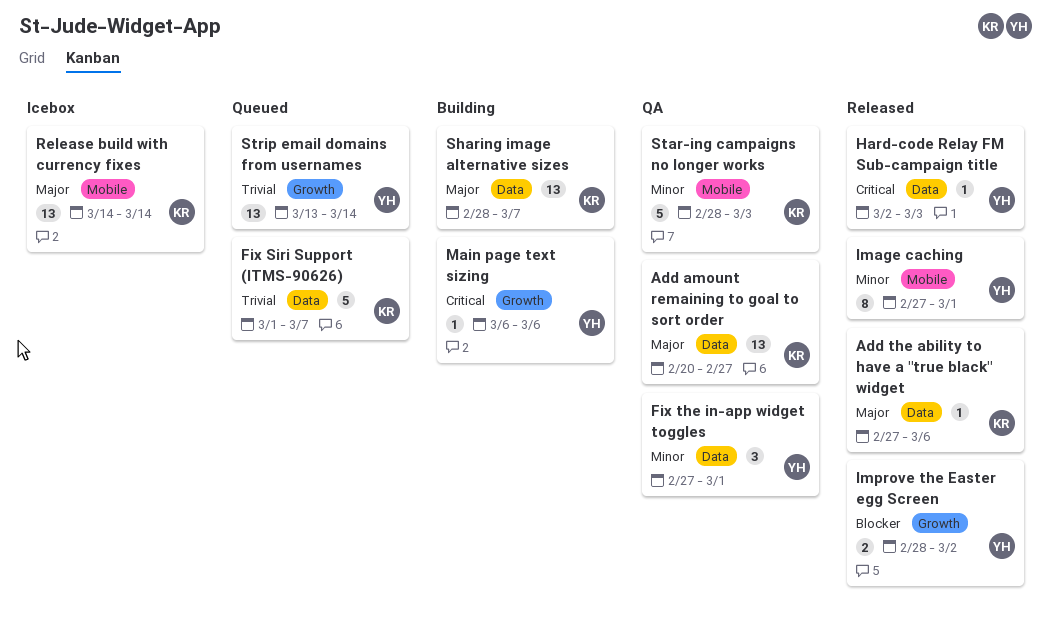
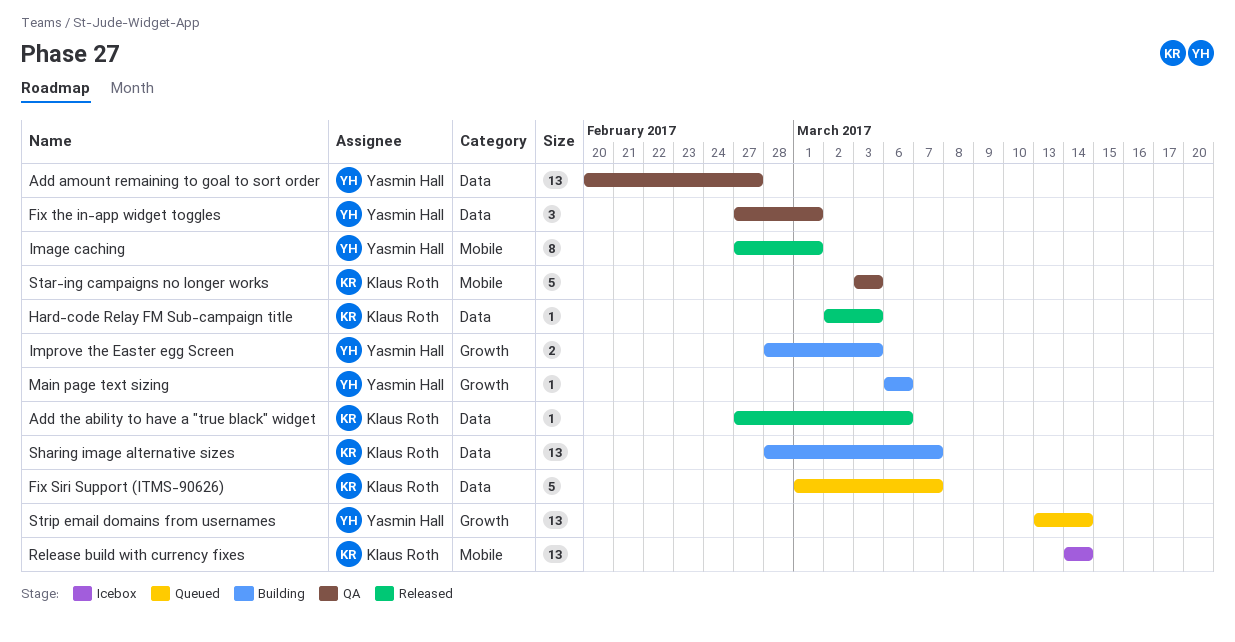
Add amount remaining to goal to sort order, owner: Klaus Roth -> Yasmin Hall
Hard-code Relay FM Sub-campaign title, owner: Yasmin Hall -> Klaus Roth
Improve the Easter egg Screen, status: Released -> Building
Improve the Easter egg Screen, due: Mar 2 -> Mar 3
Star-ing campaigns no longer works, start: Feb 28 -> Mar 3

